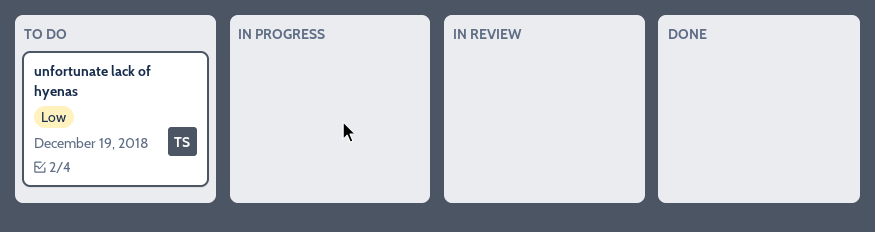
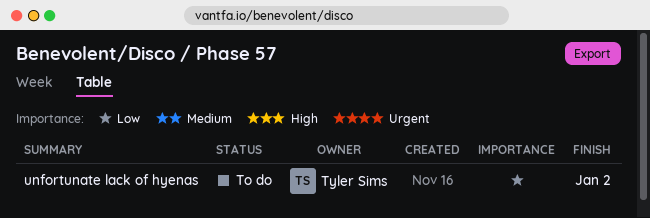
unfortunate lack of hyenas, due: Dec 19 -> Jan 2

